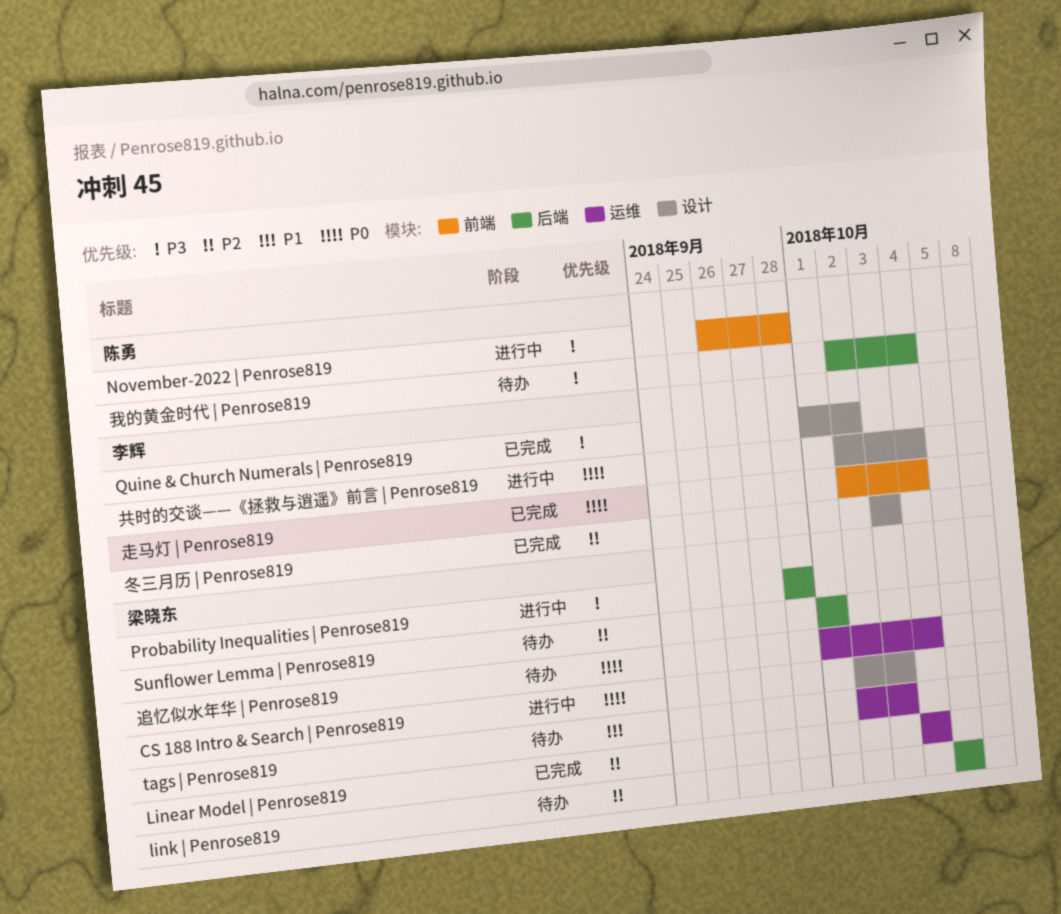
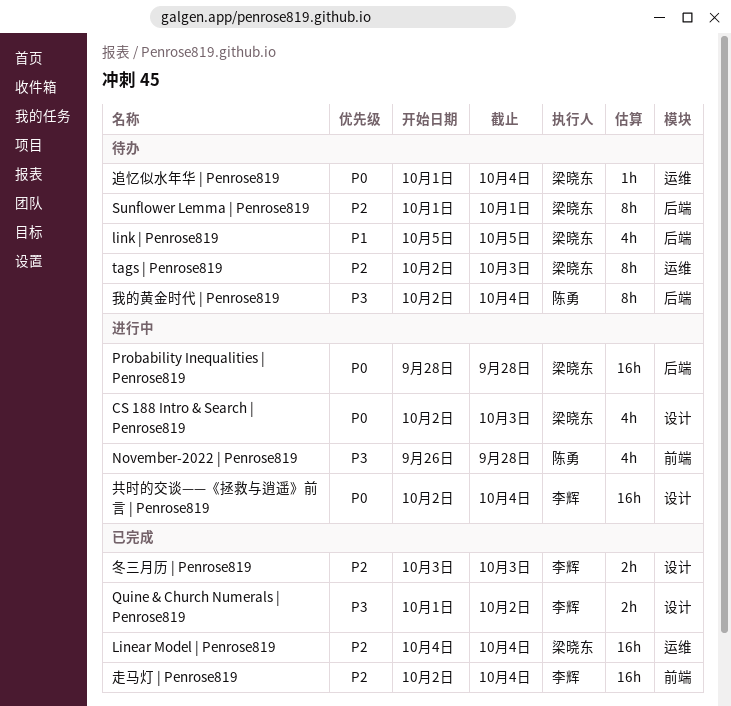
link | Penrose819, priority: P2 -> P1
Probability Inequalities | Penrose819, priority: P3 -> P0
tags | Penrose819, priority: P1 -> P2
走马灯 | Penrose819, priority: P0 -> P2

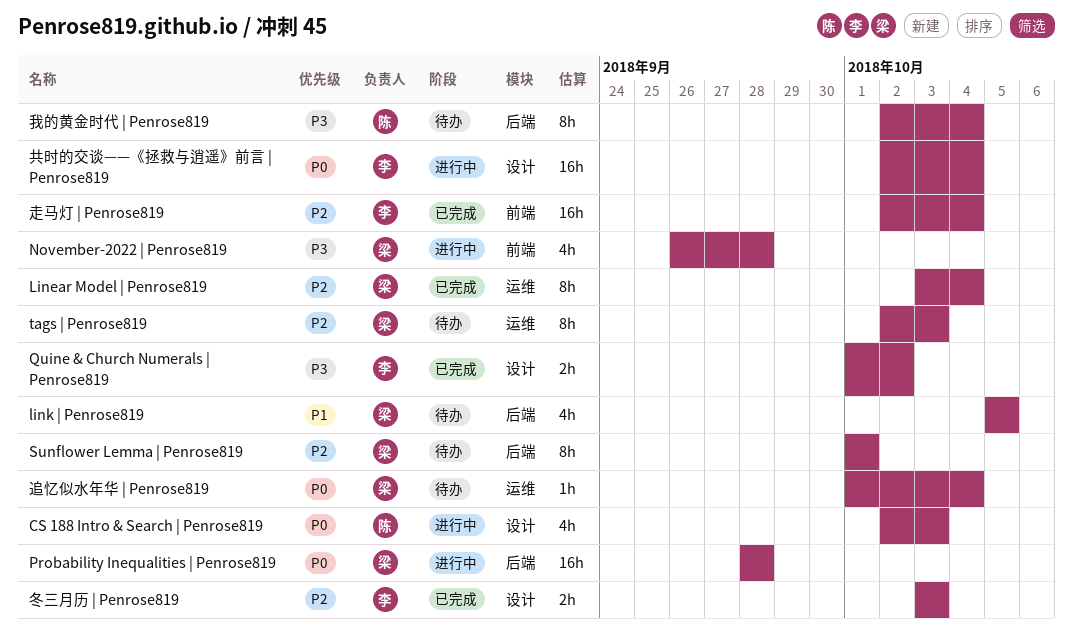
CS 188 Intro & Search | Penrose819, owner: 梁晓东 -> 陈勇
Linear Model | Penrose819, estimate: 16h -> 8h
Linear Model | Penrose819, start: Oct 4 -> Oct 3
November-2022 | Penrose819, owner: 陈勇 -> 梁晓东

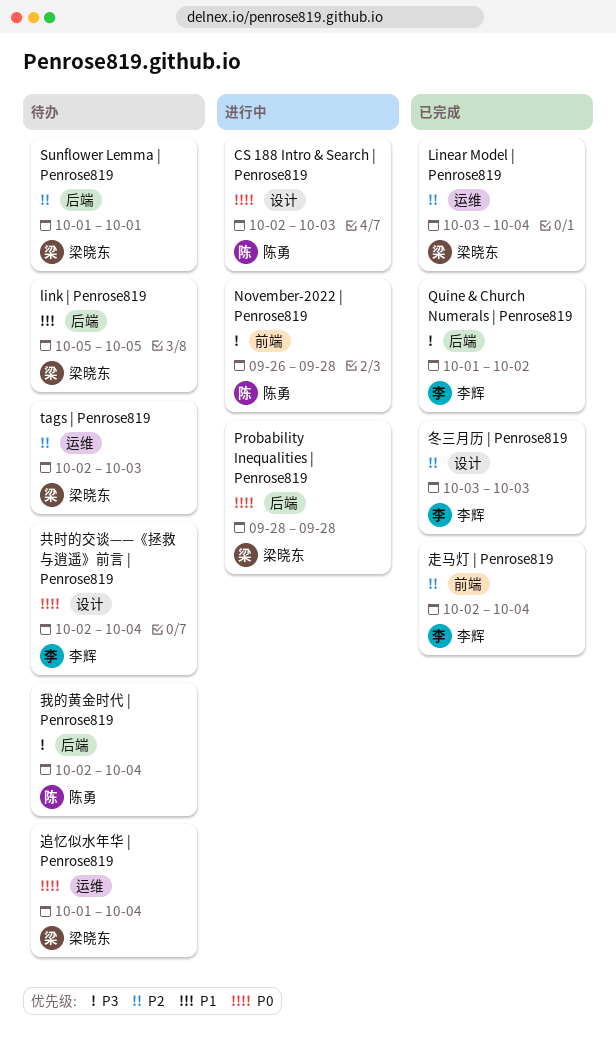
November-2022 | Penrose819, owner: 梁晓东 -> 陈勇
Quine & Church Numerals | Penrose819, label: 设计 -> 后端
共时的交谈——《拯救与逍遥》前言 | Penrose819, status: 进行中 -> 待办

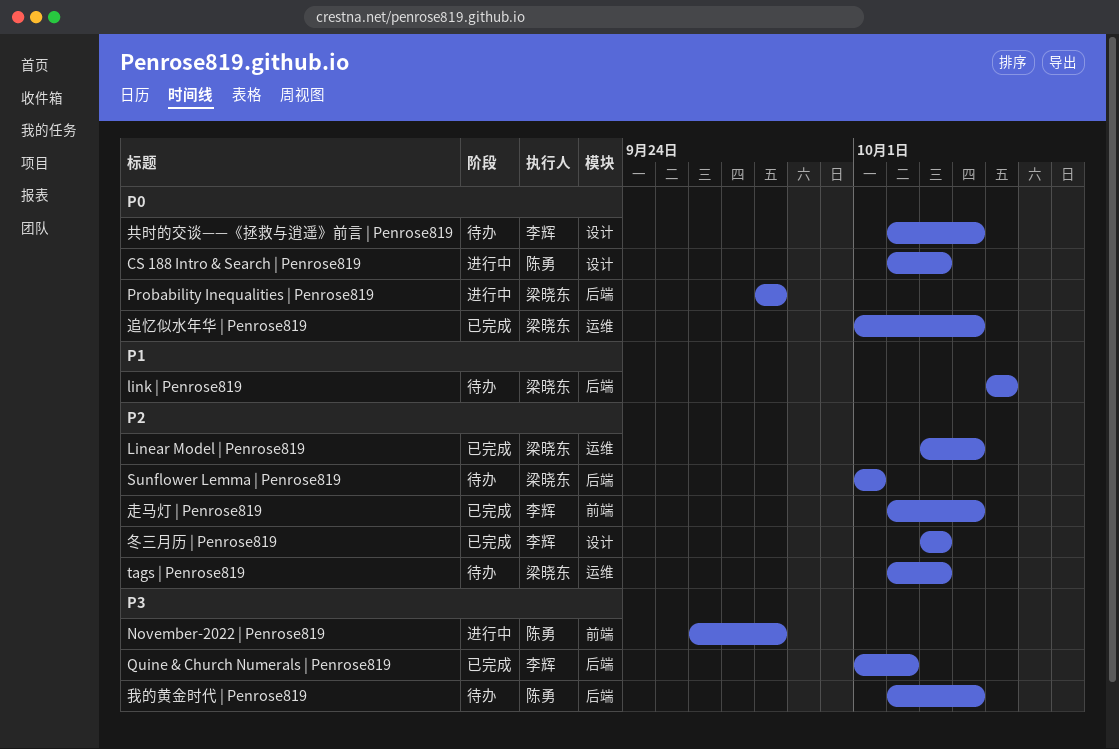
追忆似水年华 | Penrose819, status: 待办 -> 已完成

